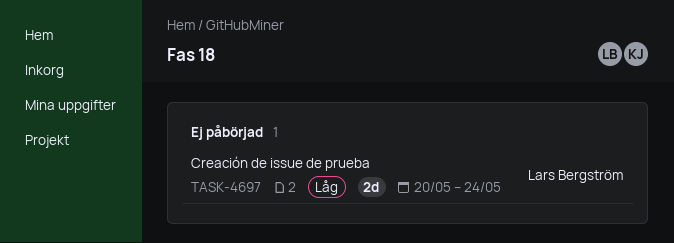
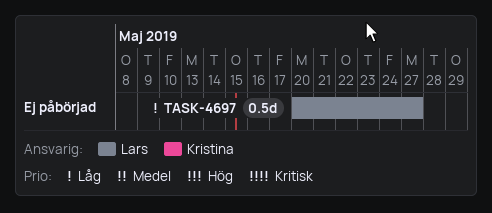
TASK-4697, estimate: 2d -> 0.5d
TASK-4697, due: May 24 -> May 27

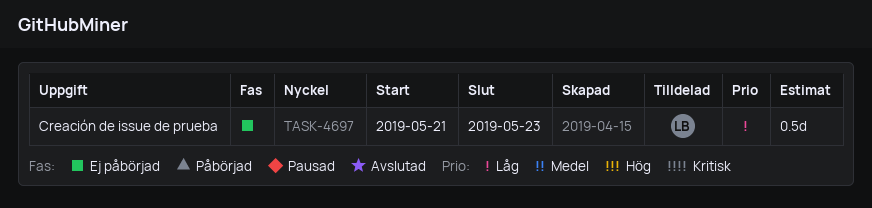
TASK-4697, start: May 20 -> May 21
TASK-4697, due: May 27 -> May 23

